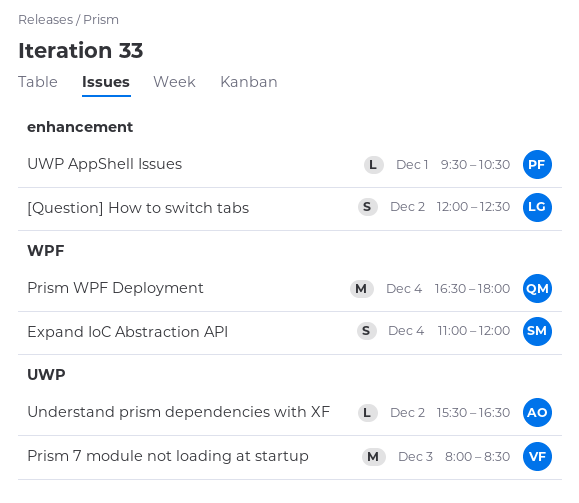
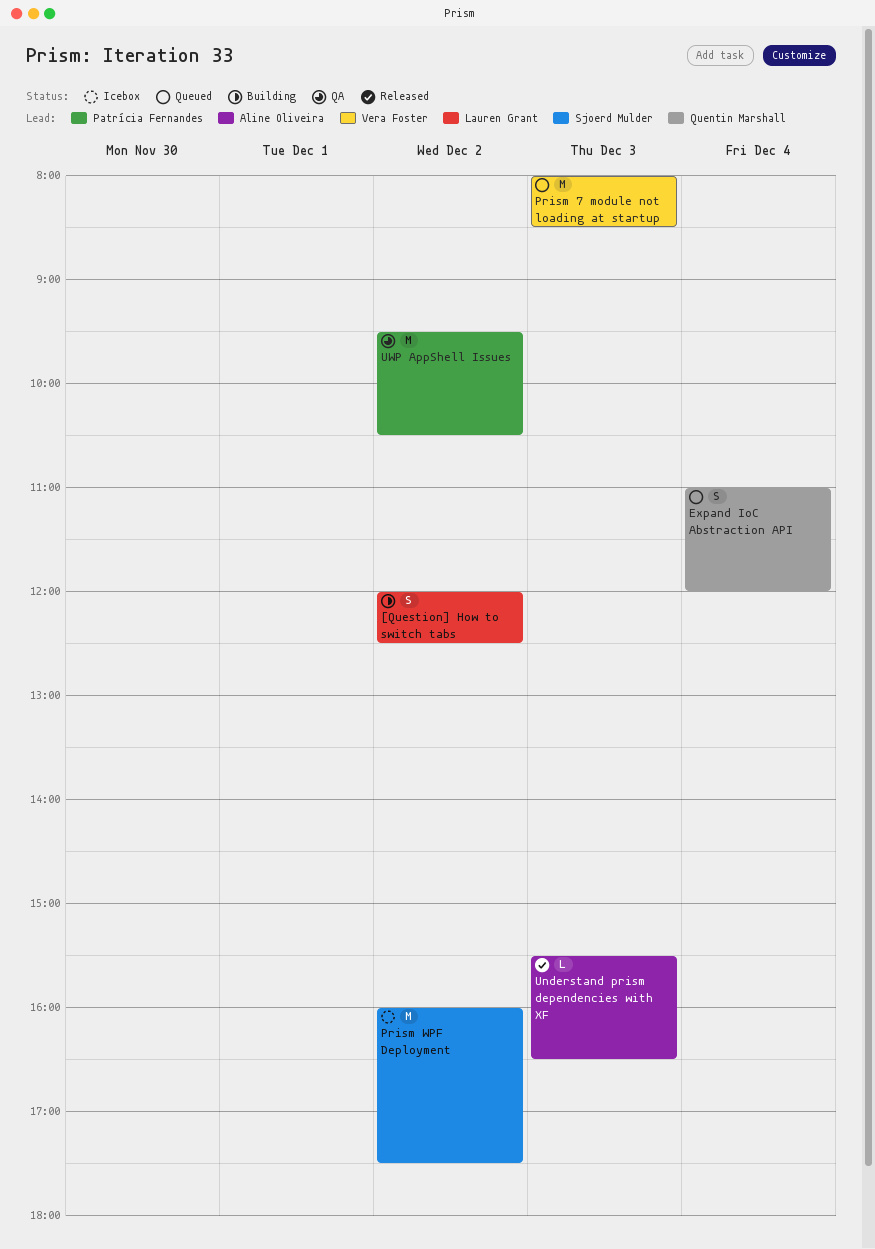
Expand IoC Abstraction API, owner: Sjoerd Mulder -> Quentin Marshall
Prism WPF Deployment, owner: Quentin Marshall -> Sjoerd Mulder
Prism WPF Deployment, day: Dec 4 -> Dec 2
Prism WPF Deployment, begins: 16:30 -> 16:00
Prism WPF Deployment, ends: 18:00 -> 17:30
Understand prism dependencies with XF, day: Dec 2 -> Dec 3
UWP AppShell Issues, estimate: L -> M
UWP AppShell Issues, day: Dec 1 -> Dec 2

